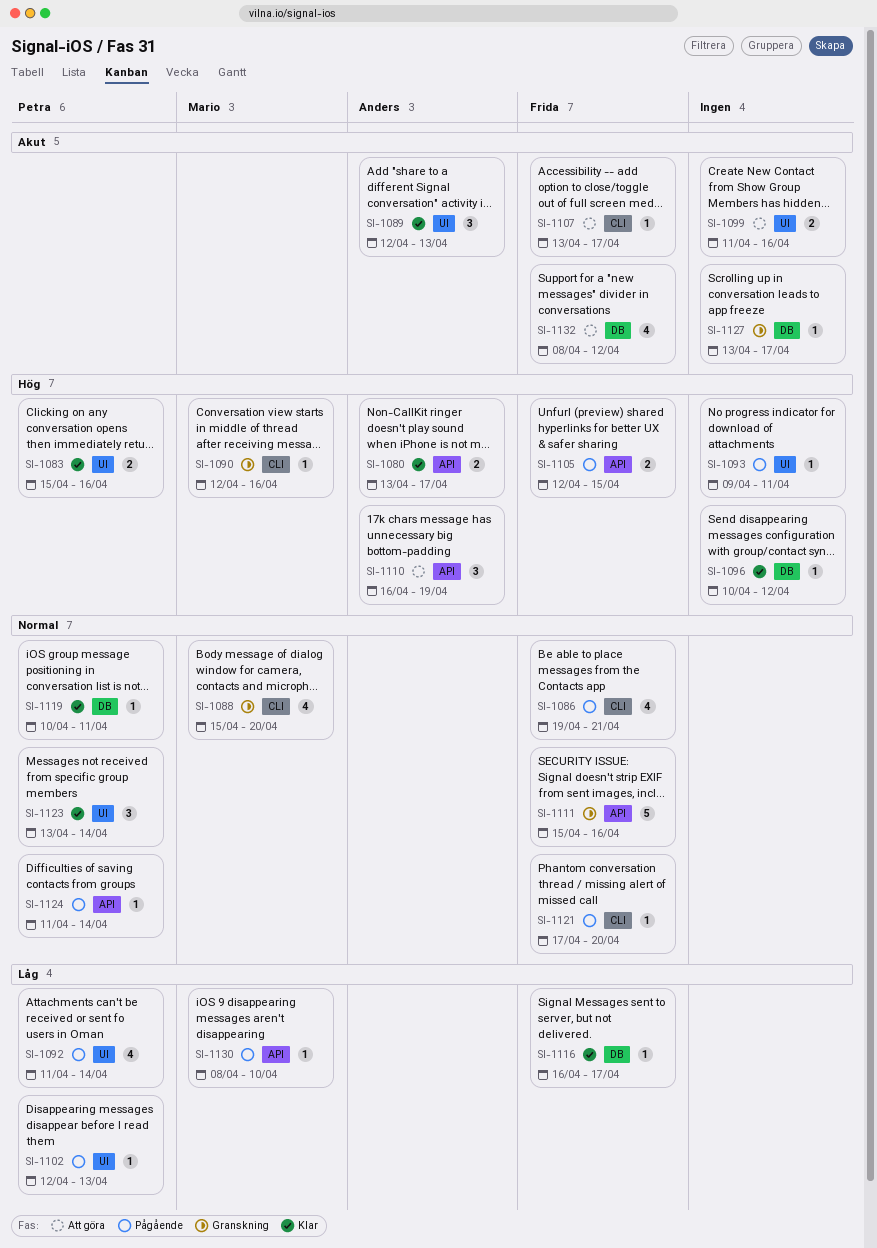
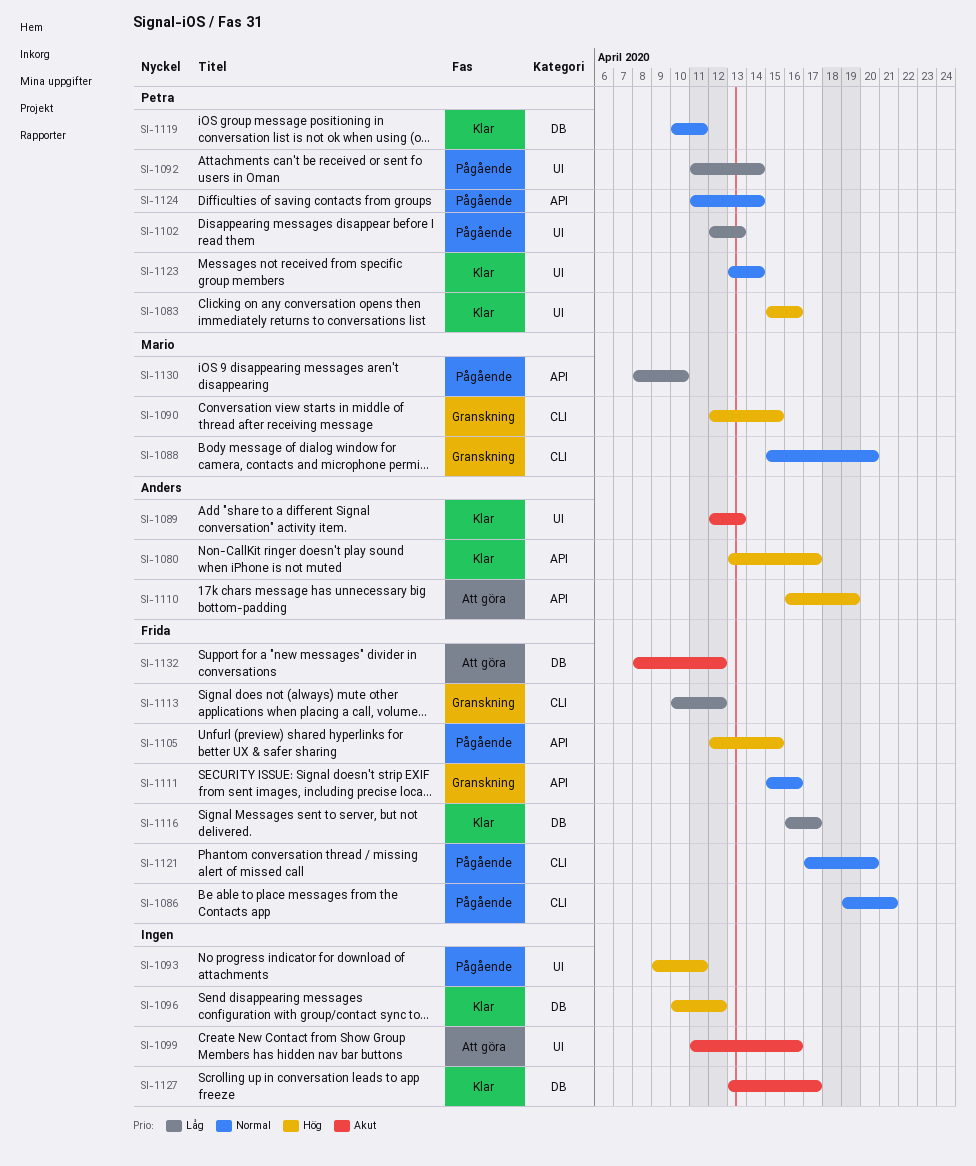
SI-1090, due: Apr 16 -> Apr 15
SI-1107: present -> none
SI-1113: none -> present
SI-1127, status: Granskning -> Klar

